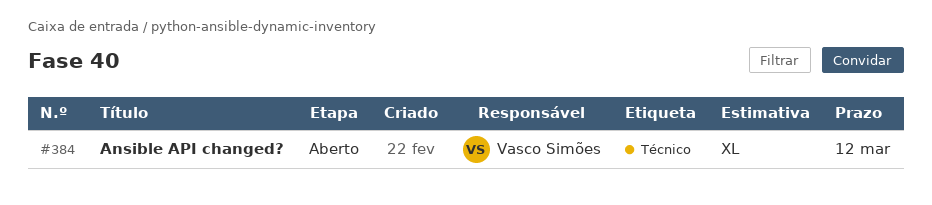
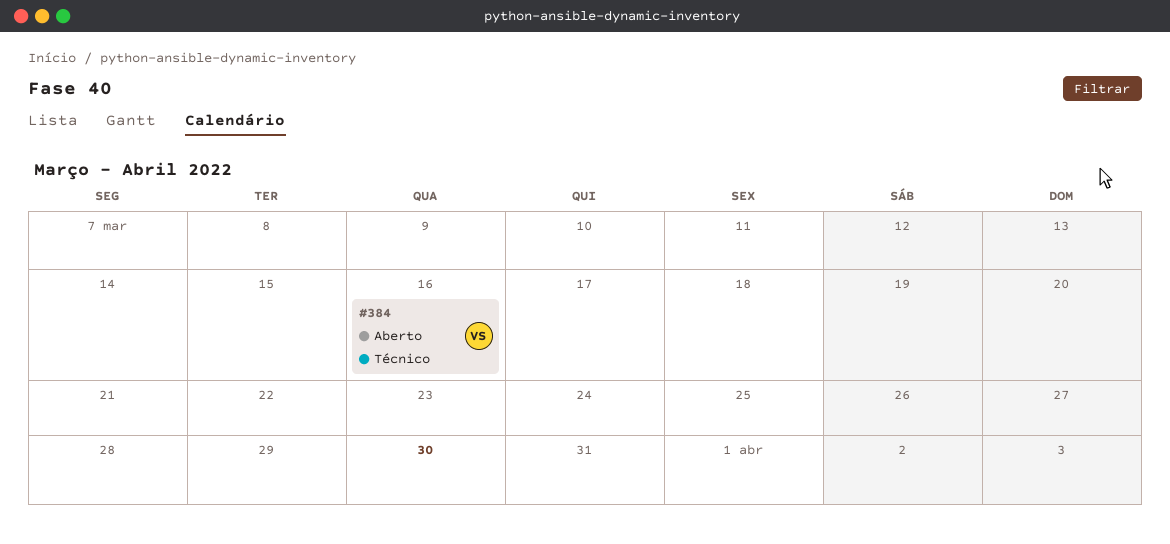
#384, due: Mar 12 -> Mar 16

